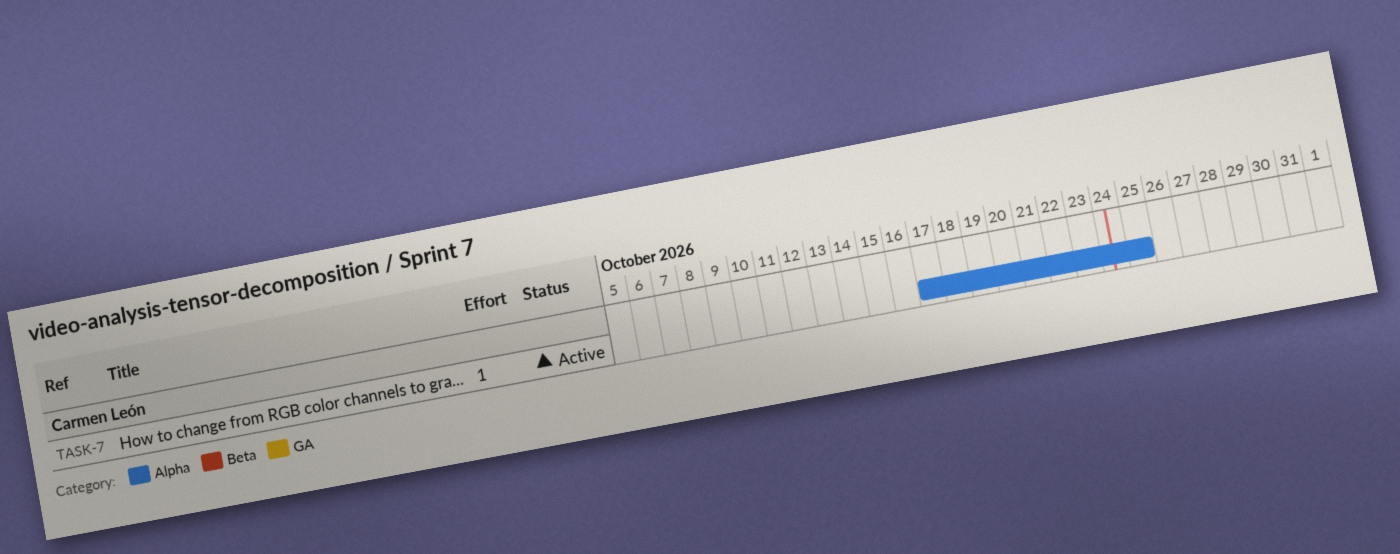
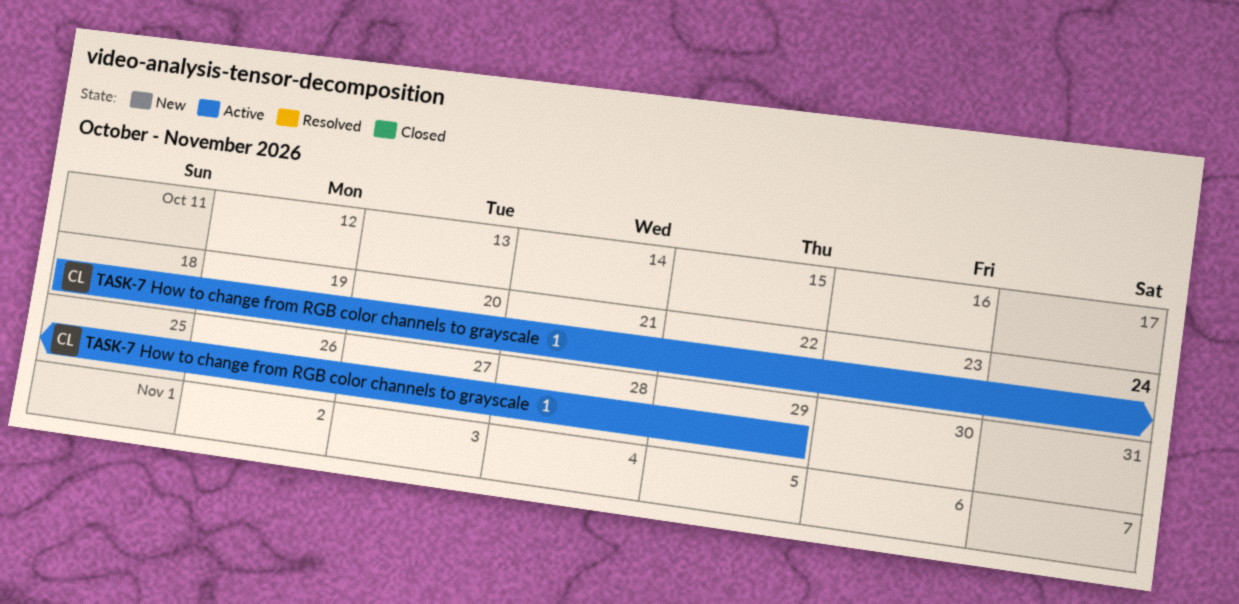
TASK-7, start: Oct 17 -> Oct 18
TASK-7, due: Oct 25 -> Oct 29

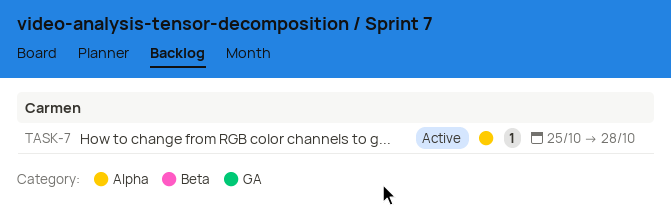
TASK-7, start: Oct 18 -> Oct 25
TASK-7, due: Oct 29 -> Oct 28

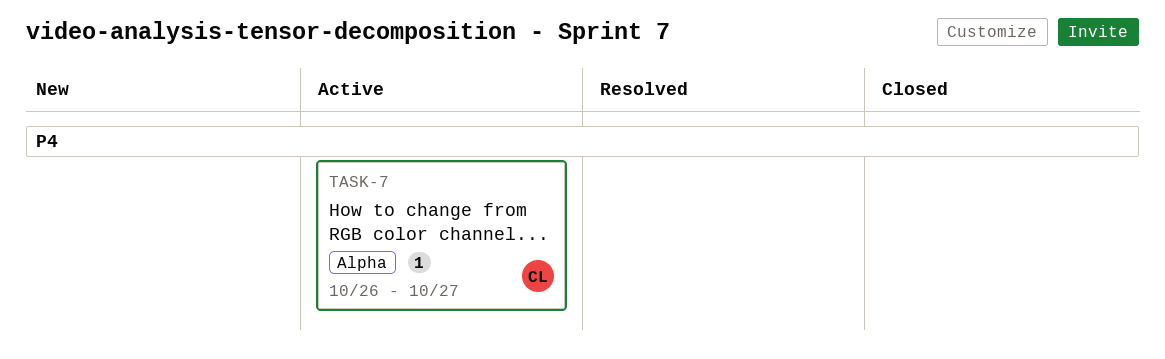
TASK-7, start: Oct 25 -> Oct 26
TASK-7, due: Oct 28 -> Oct 27

